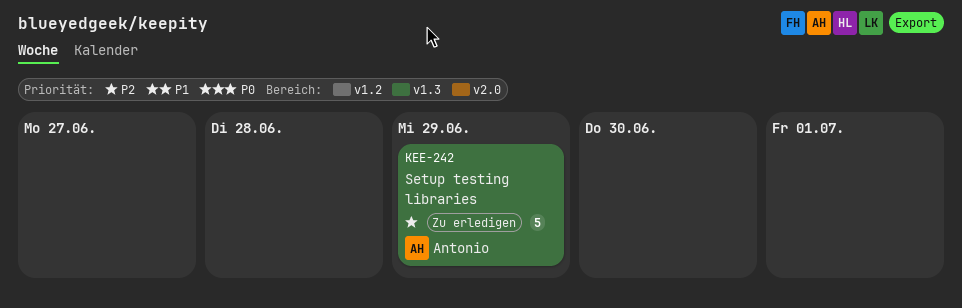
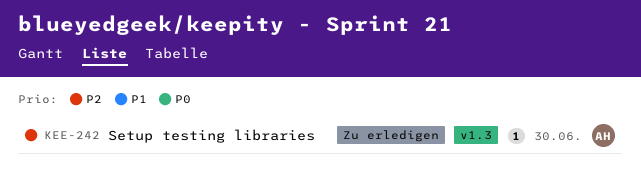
KEE-242, estimate: 5 -> 1
KEE-242, due: Jun 29 -> Jun 30

